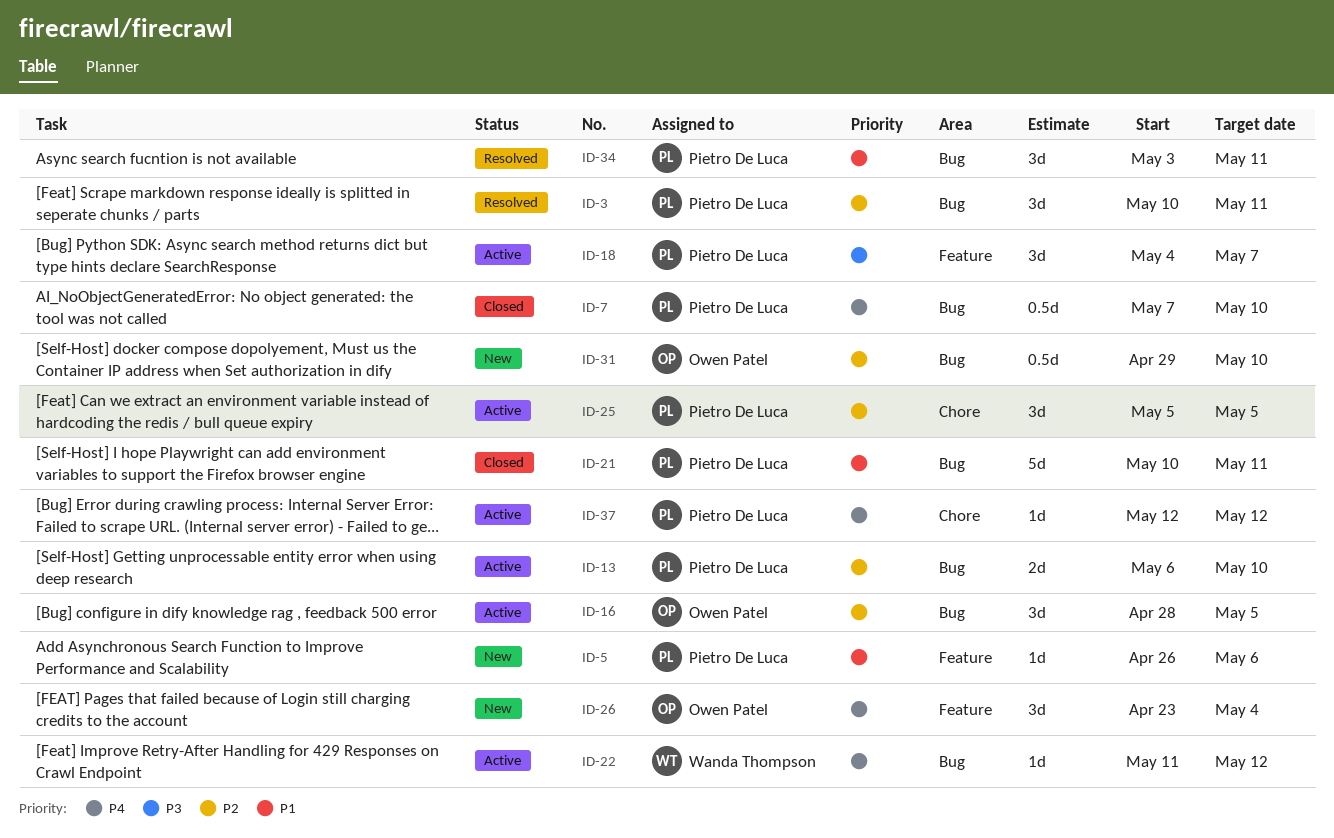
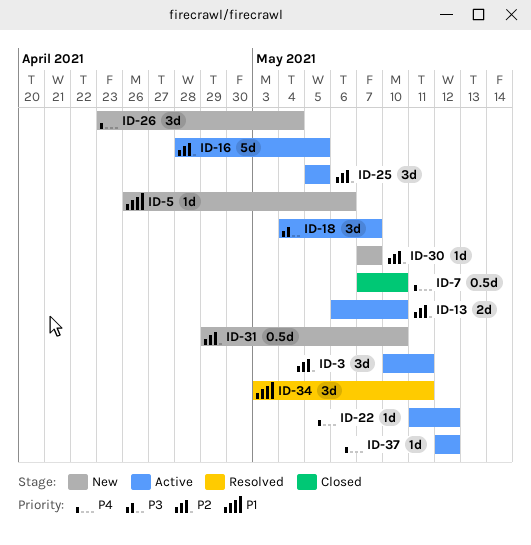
ID-3, status: Resolved -> Active
ID-16, estimate: 3d -> 5d
ID-21: present -> none
ID-30: none -> present

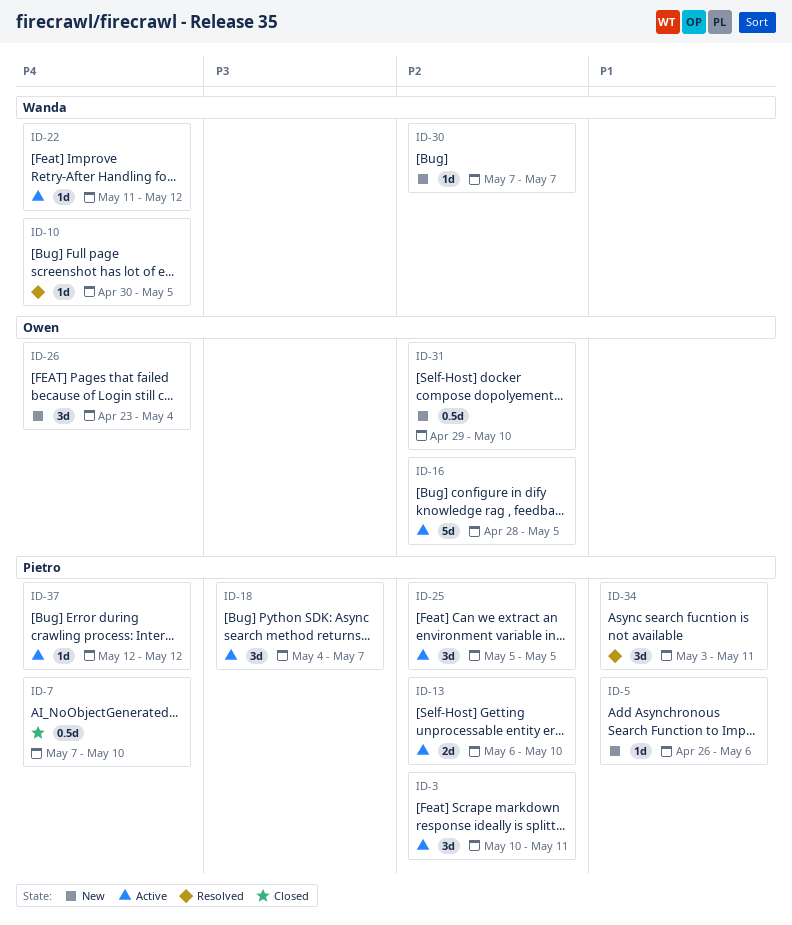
ID-10: none -> present

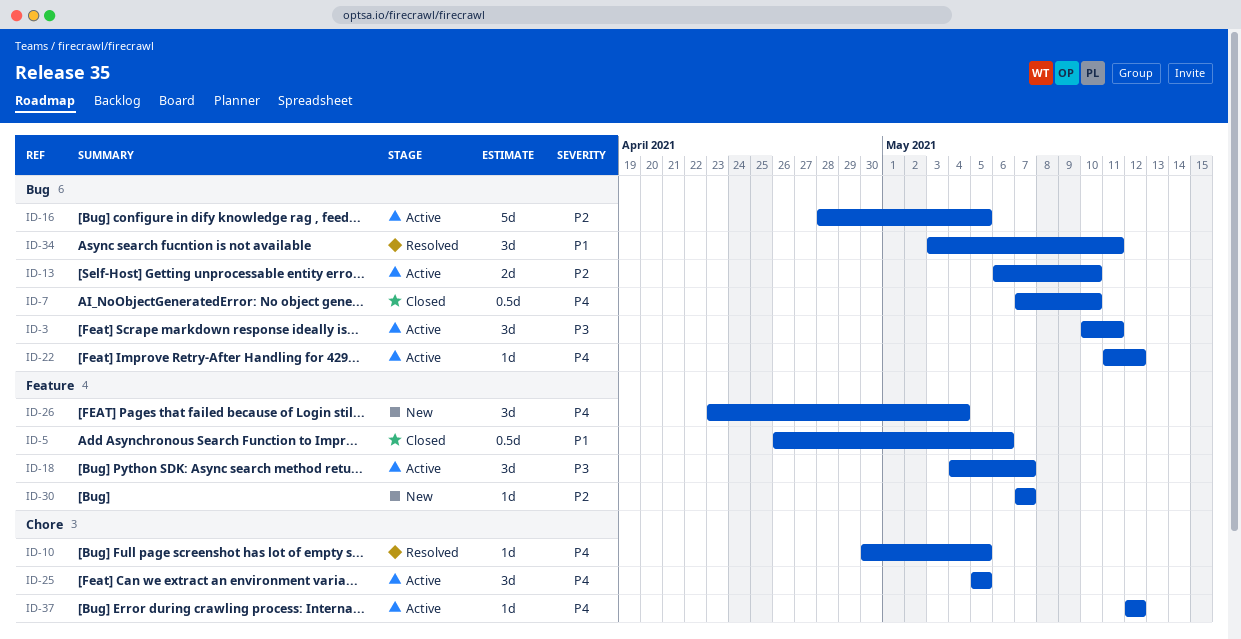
ID-3, priority: P2 -> P3
ID-5, status: New -> Closed
ID-5, estimate: 1d -> 0.5d
ID-25, priority: P2 -> P4
ID-31: present -> none

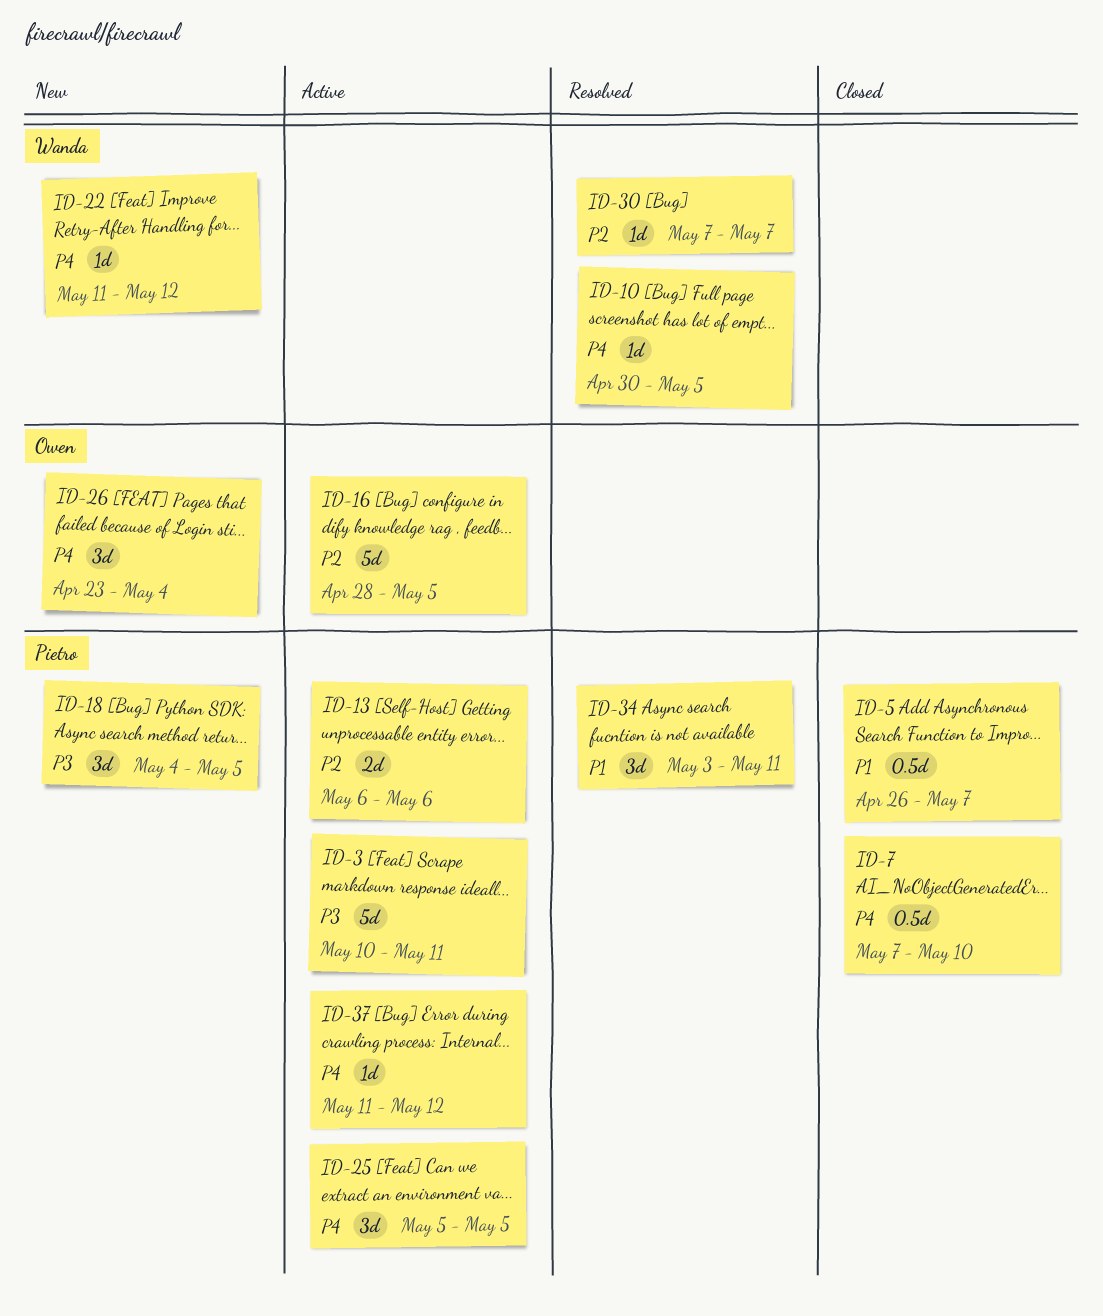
ID-3, estimate: 3d -> 5d
ID-5, due: May 6 -> May 7
ID-13, due: May 10 -> May 6
ID-18, status: Active -> New
ID-18, due: May 7 -> May 5
ID-22, status: Active -> New
ID-30, status: New -> Resolved
ID-37, start: May 12 -> May 11

